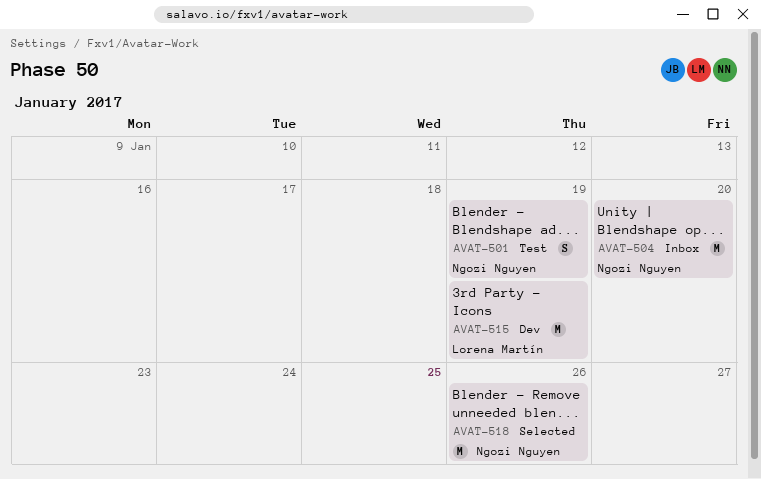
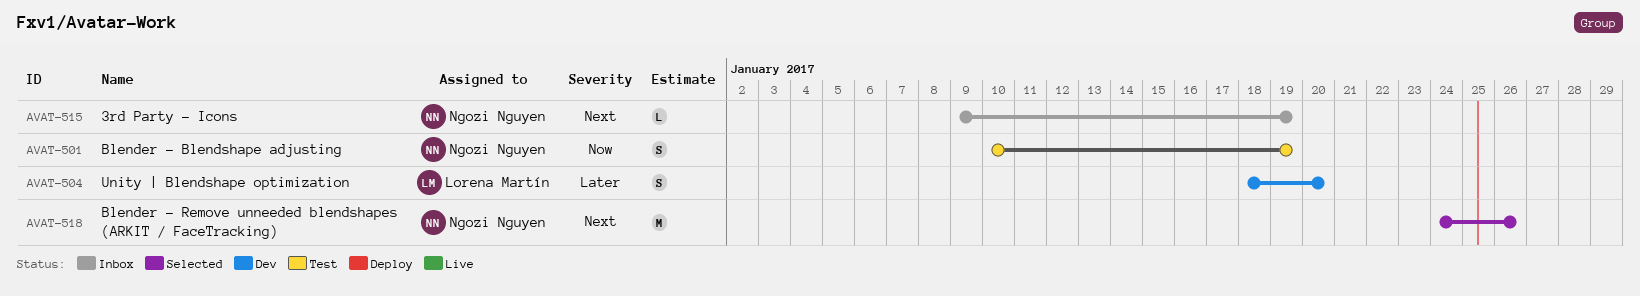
AVAT-504, status: Inbox -> Dev
AVAT-504, owner: Ngozi Nguyen -> Lorena Martín
AVAT-504, estimate: M -> S
AVAT-515, status: Dev -> Inbox
AVAT-515, owner: Lorena Martín -> Ngozi Nguyen
AVAT-515, estimate: M -> L

